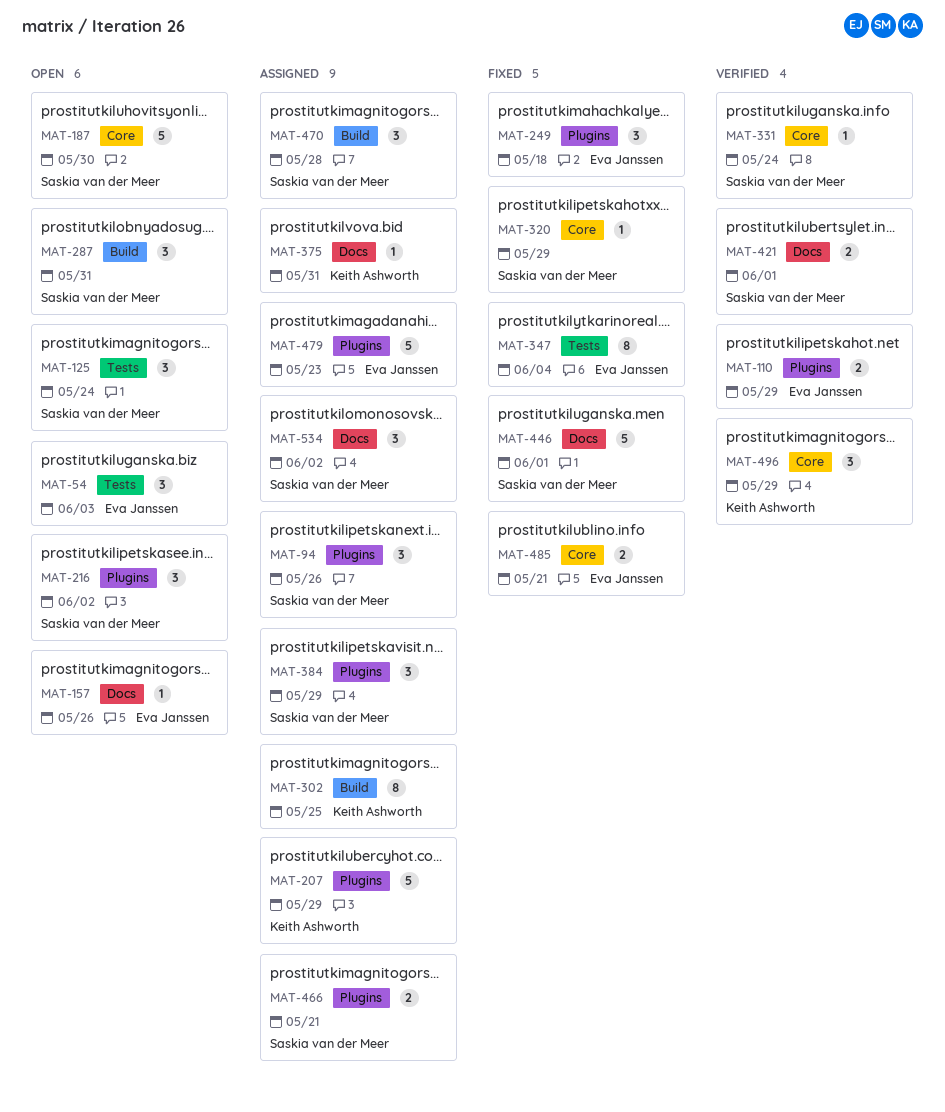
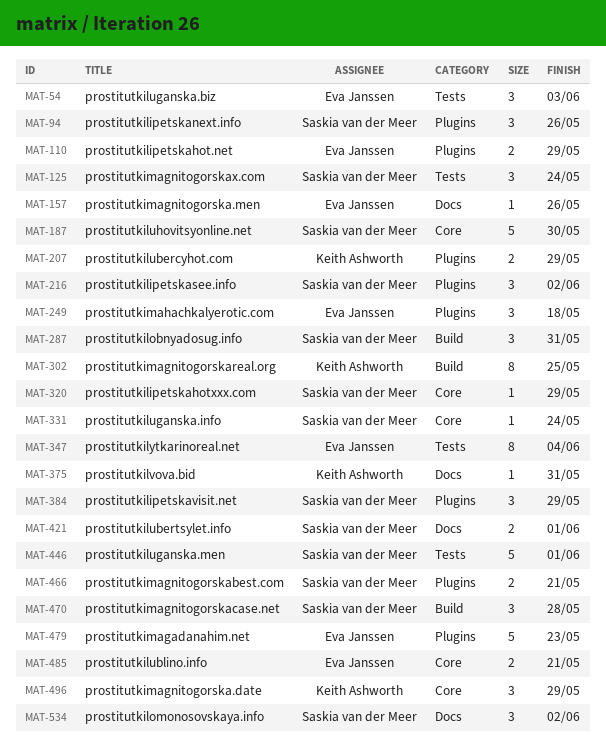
MAT-207, estimate: 5 -> 2
MAT-446, label: Docs -> Tests

